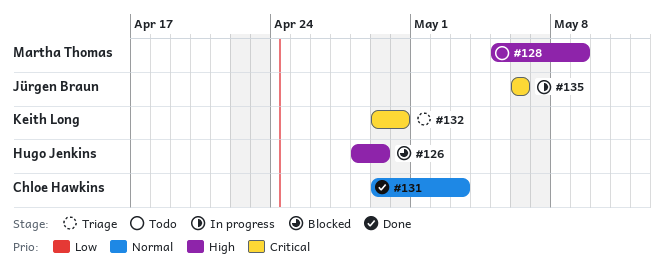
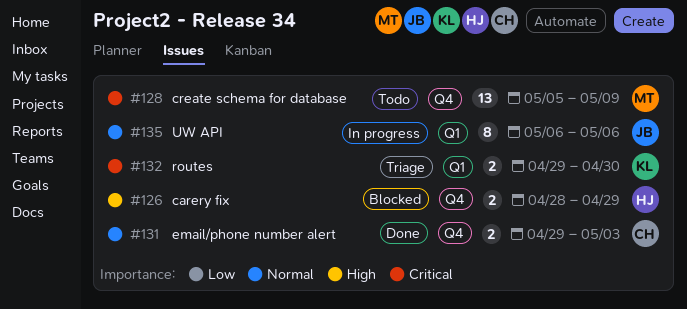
#128, priority: High -> Critical
#135, priority: Critical -> Normal

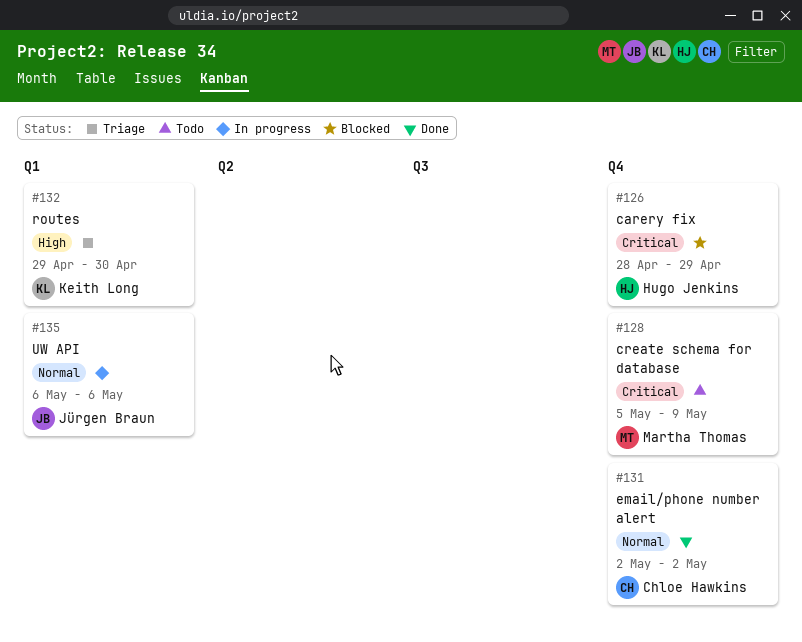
#126, priority: High -> Critical
#131, start: Apr 29 -> May 2
#131, due: May 3 -> May 2
#132, priority: Critical -> High

